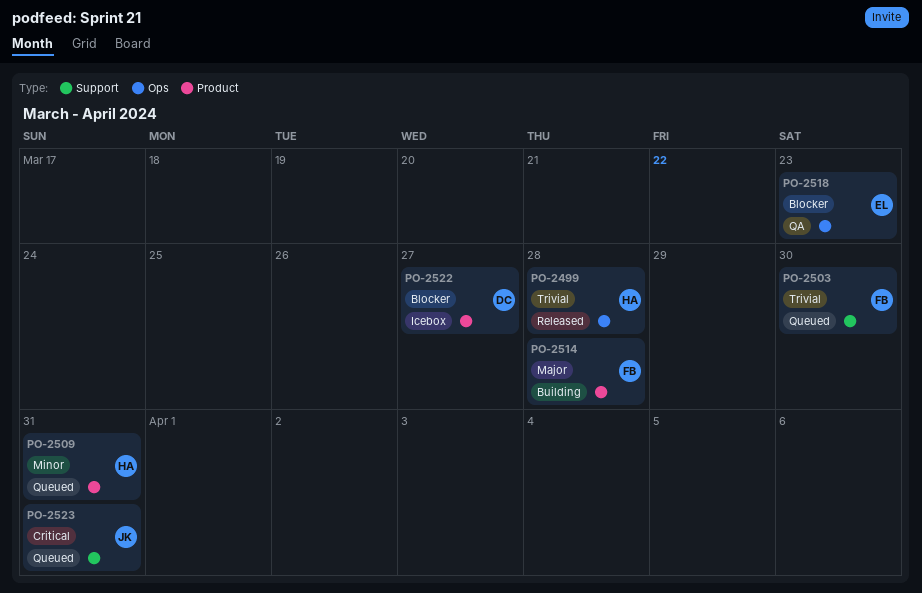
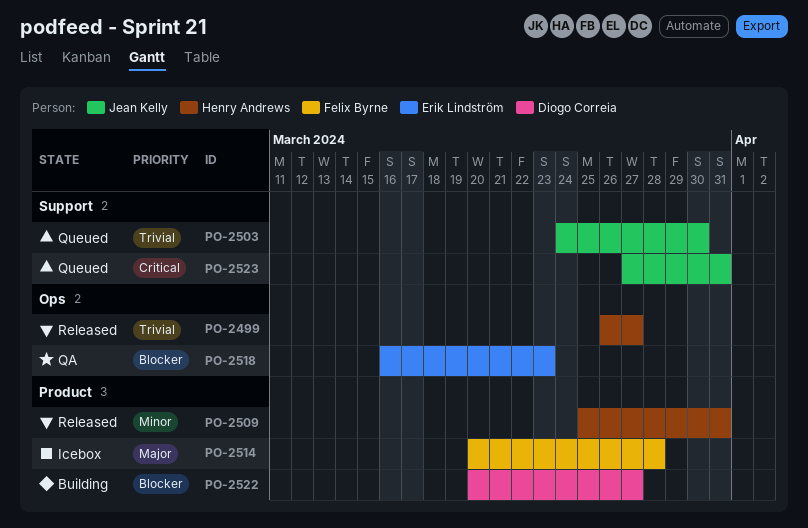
PO-2499, due: Mar 28 -> Mar 27
PO-2503, owner: Felix Byrne -> Jean Kelly
PO-2509, status: Queued -> Released
PO-2514, status: Building -> Icebox
PO-2522, status: Icebox -> Building

